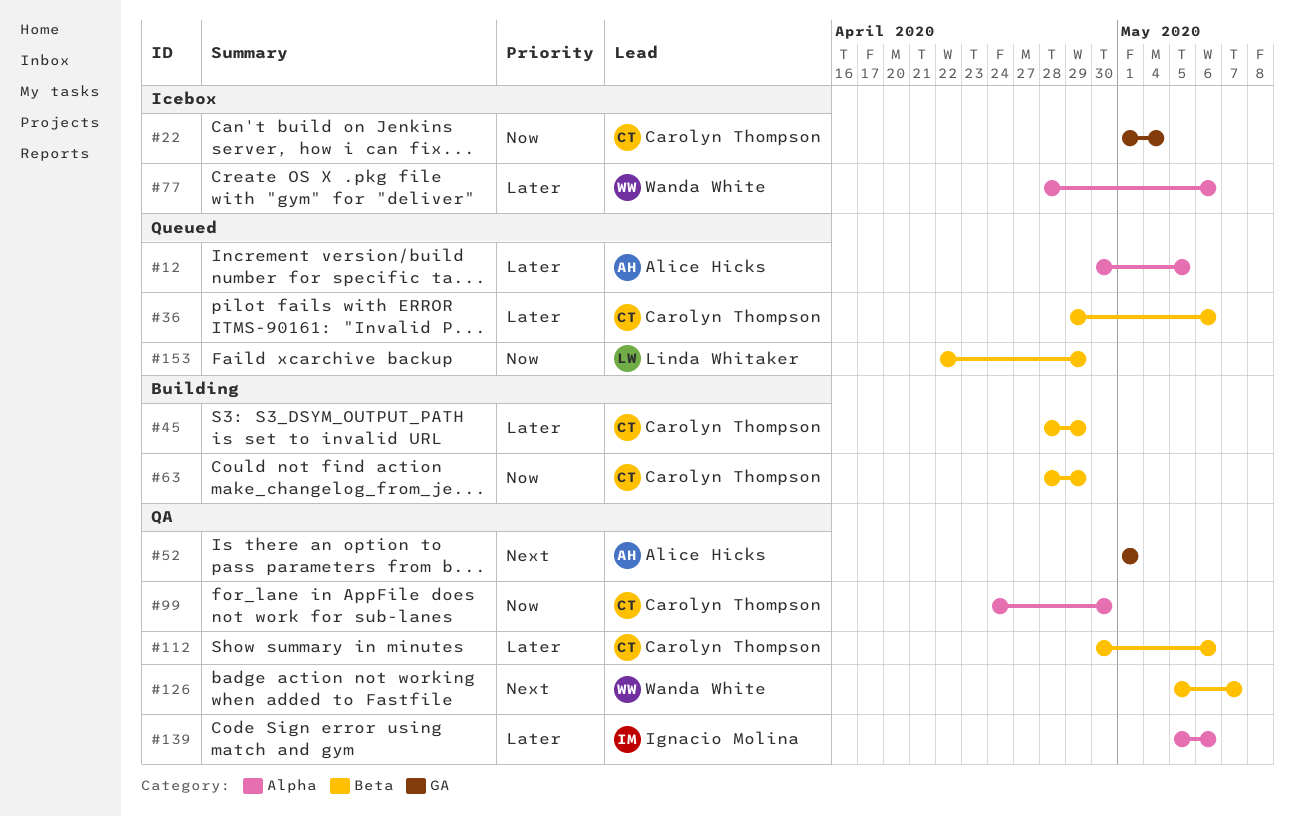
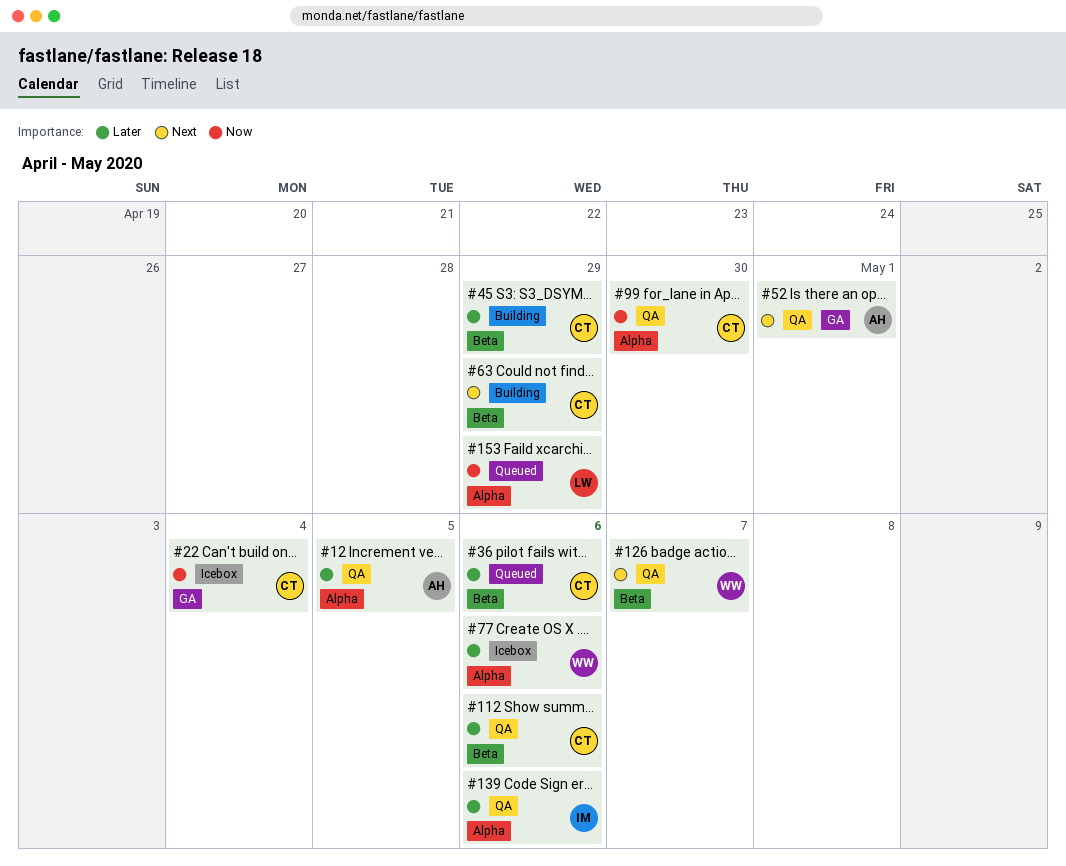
#12, status: Queued -> QA
#63, priority: Now -> Next
#153, label: Beta -> Alpha

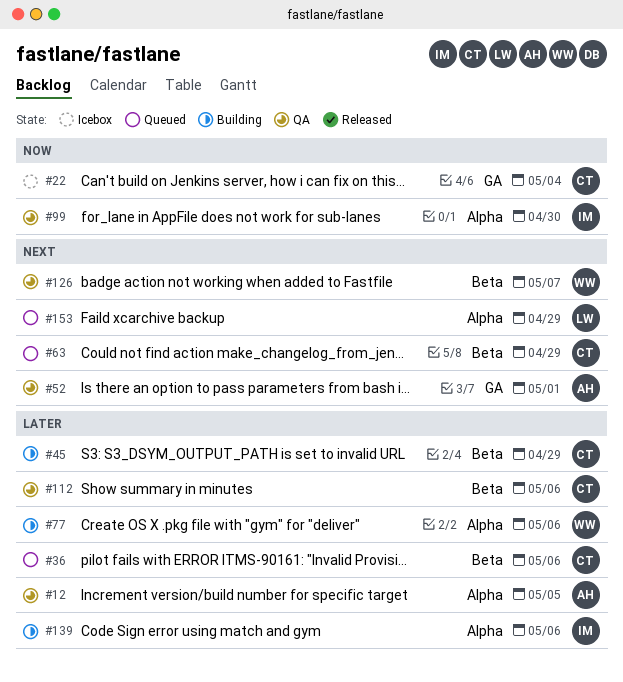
#63, status: Building -> Queued
#77, status: Icebox -> Building
#99, owner: CT -> IM
#139, status: QA -> Building
#153, priority: Now -> Next

